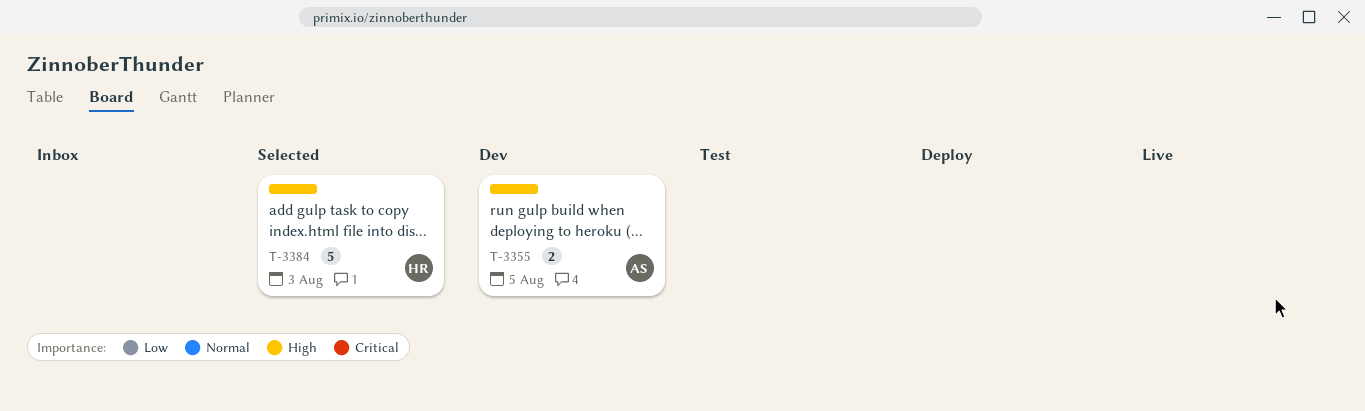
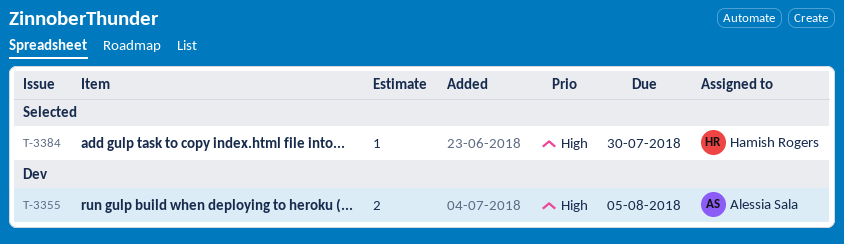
T-3384, estimate: 5 -> 1
T-3384, due: Aug 3 -> Jul 30

